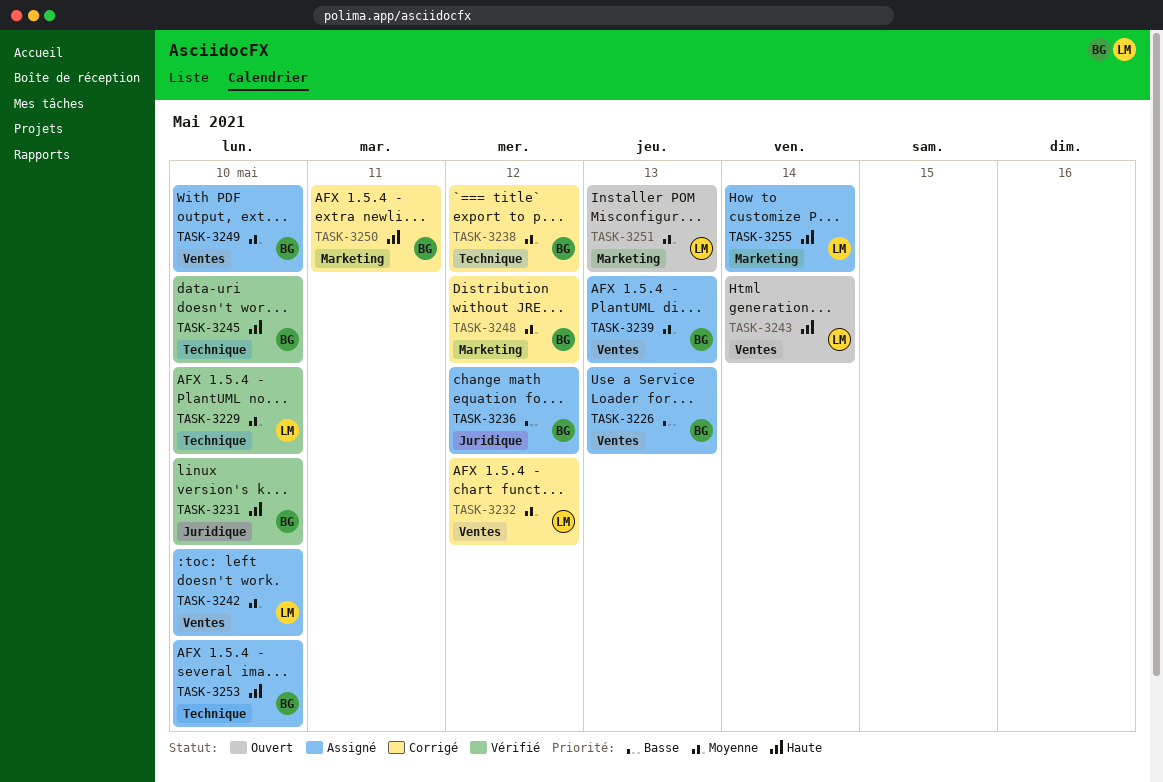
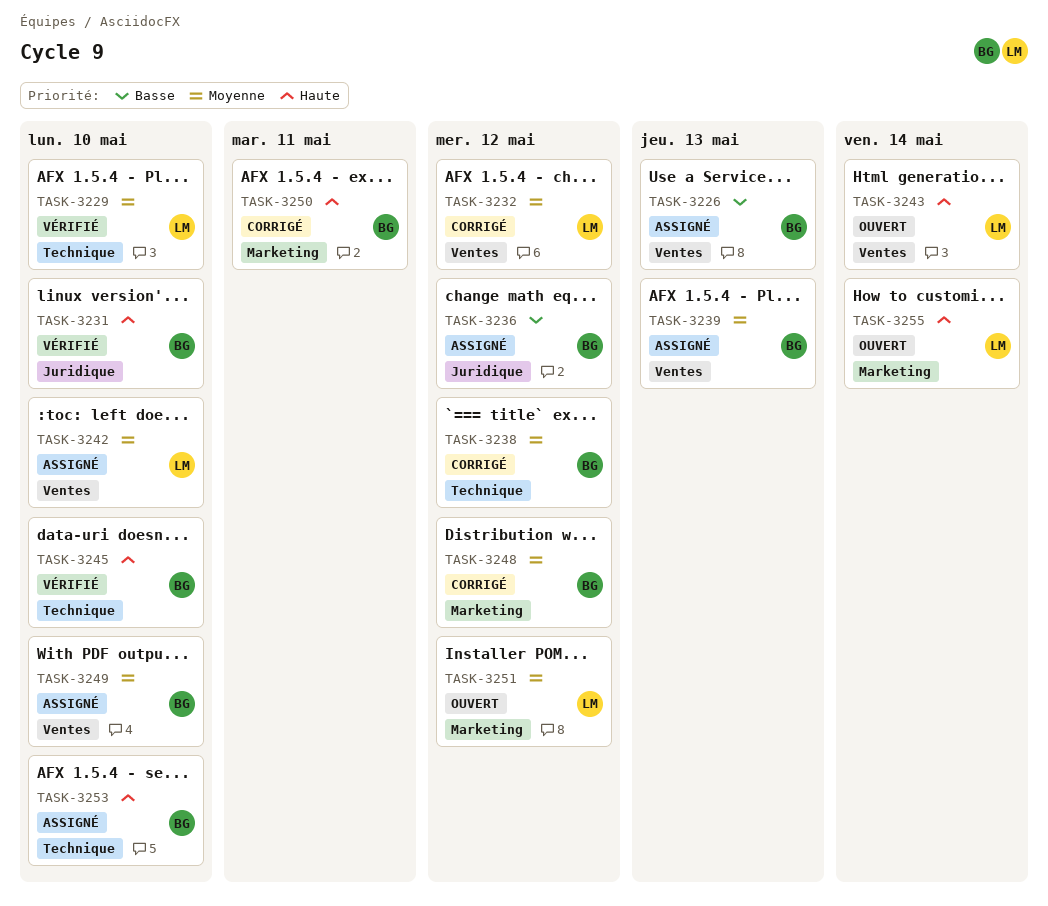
TASK-3251, due: May 13 -> May 12
TASK-3255, status: Assigné -> Ouvert

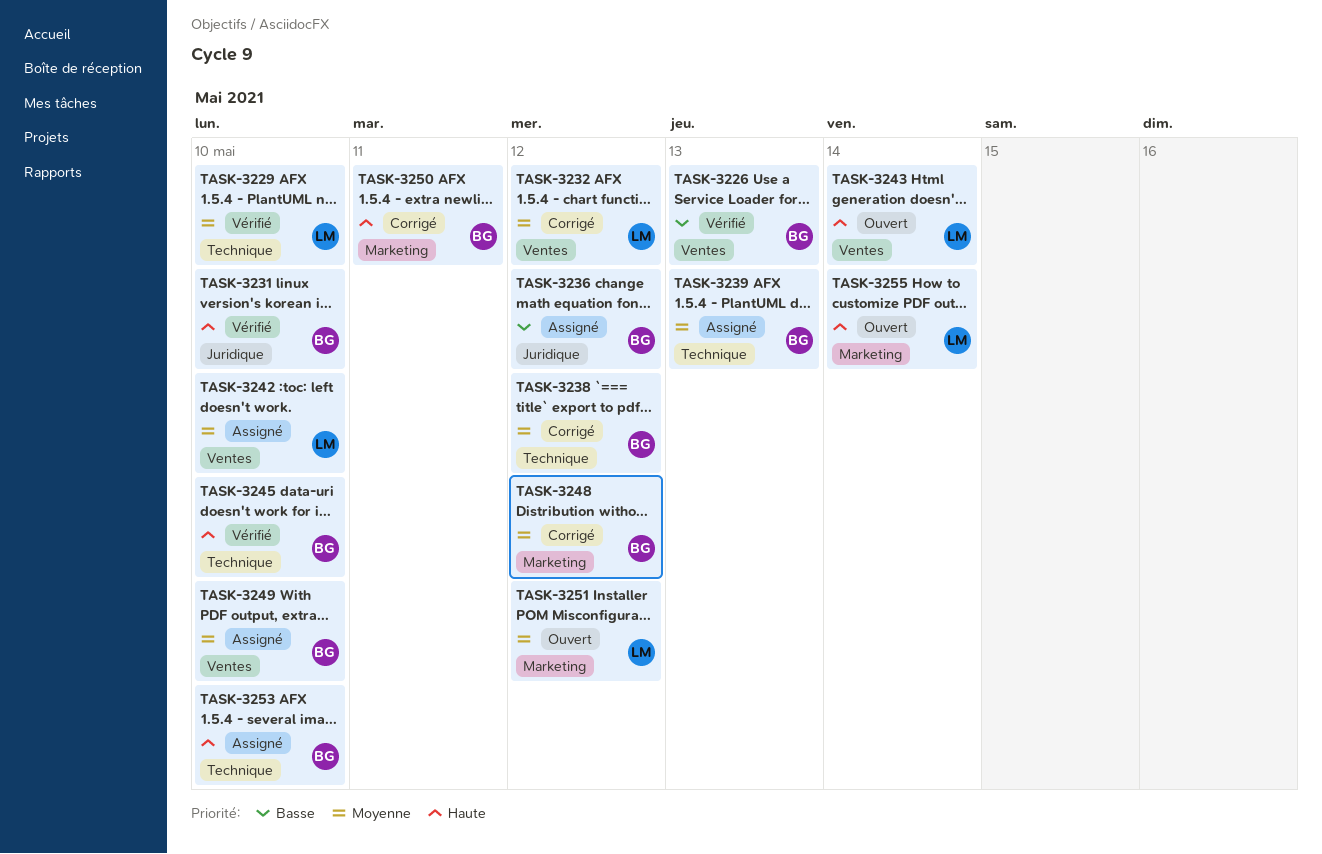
TASK-3226, status: Assigné -> Vérifié
TASK-3239, label: Ventes -> Technique

